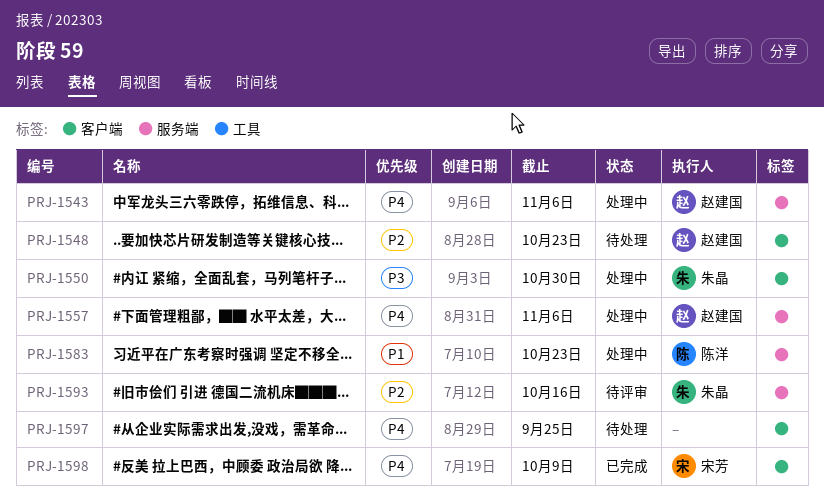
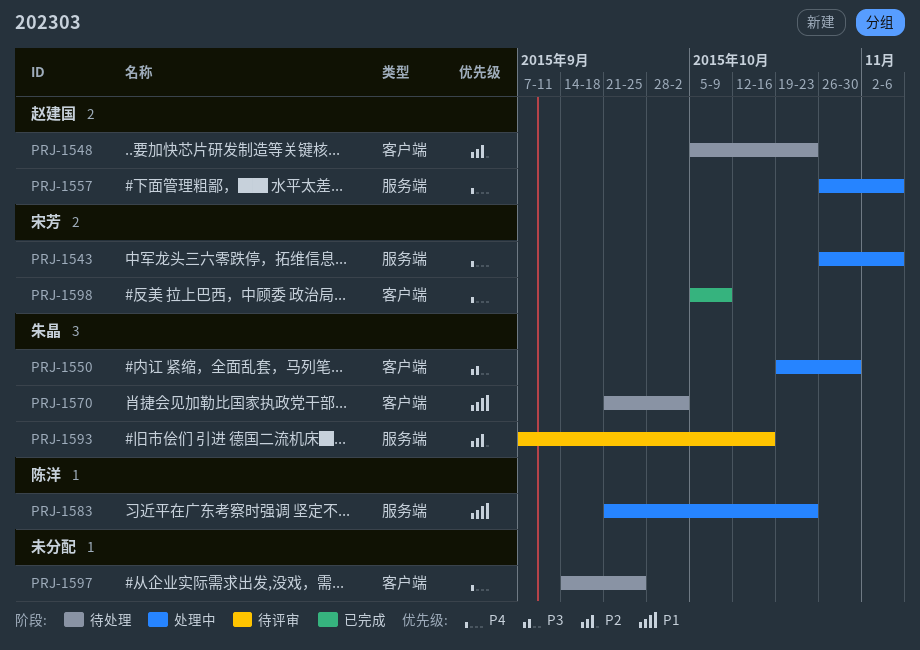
PRJ-1543, owner: 赵建国 -> 宋芳
PRJ-1570: none -> present

